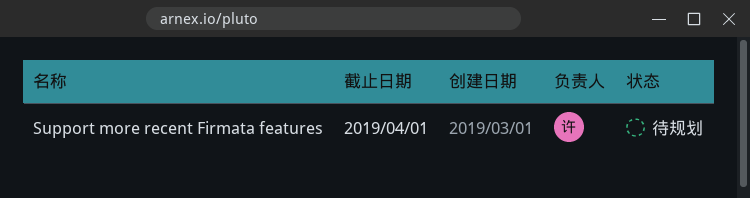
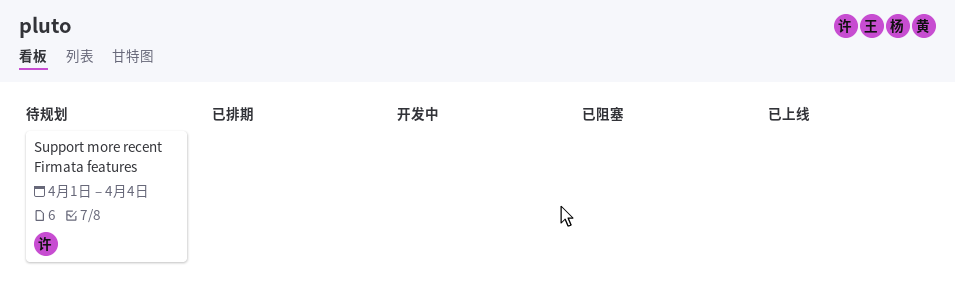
Support more recent Firmata features, due: Apr 1 -> Apr 4

